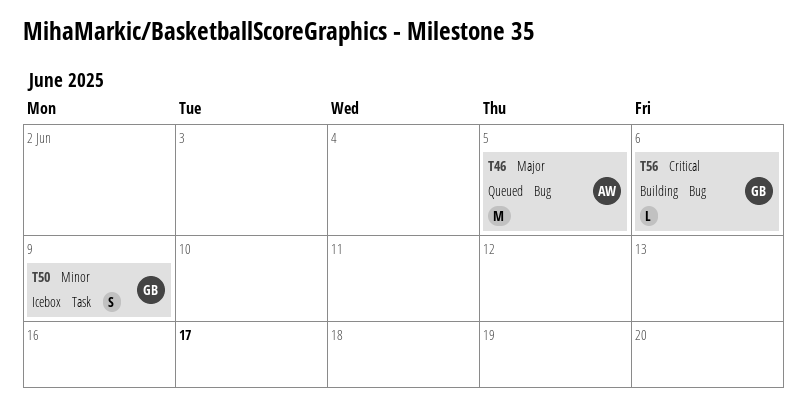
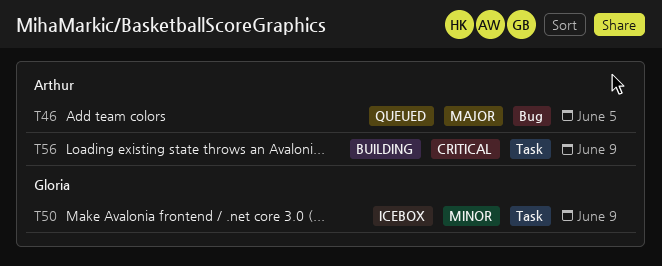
T56, owner: Gloria -> Arthur
T56, label: Bug -> Task
T56, due: Jun 6 -> Jun 9

